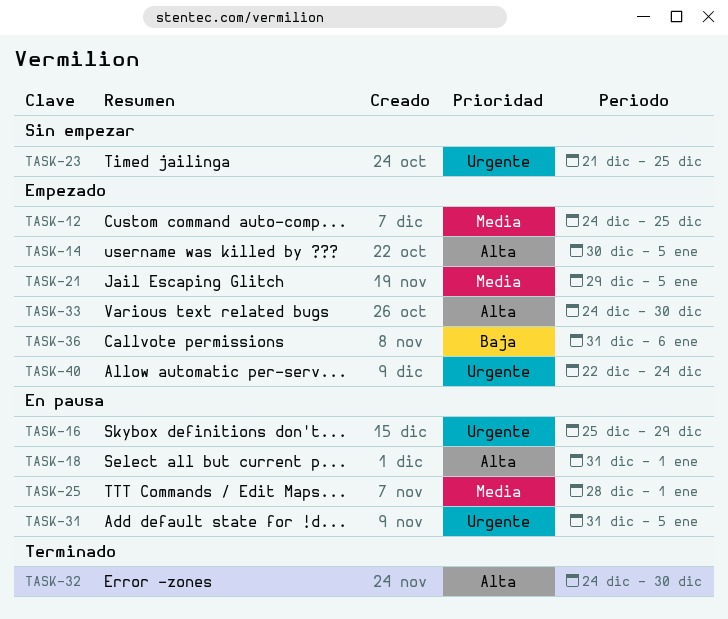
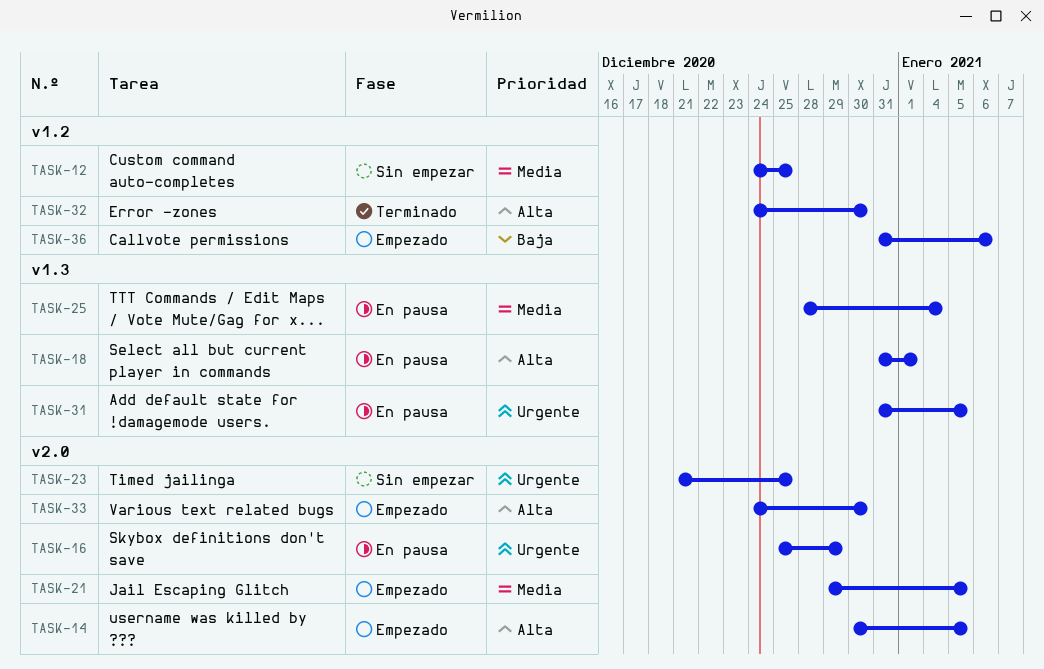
TASK-12, status: Empezado -> Sin empezar
TASK-25, due: Jan 1 -> Jan 4
TASK-40: present -> none

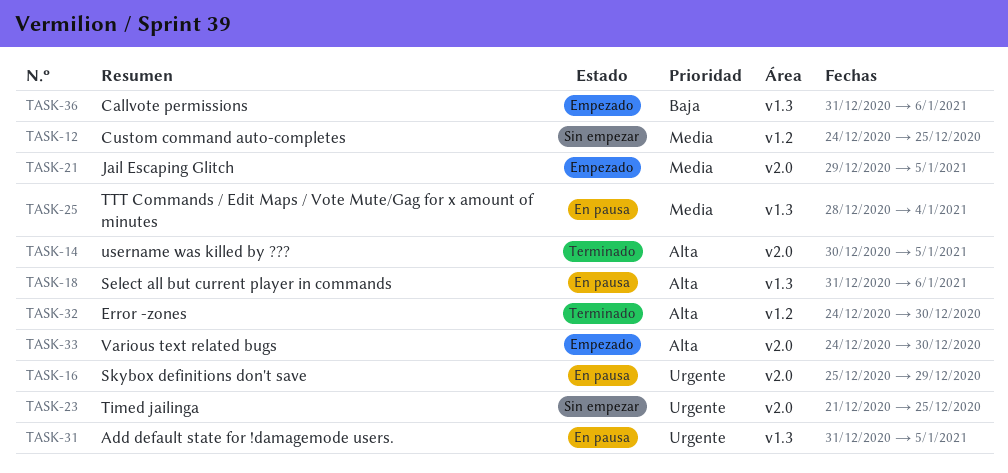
TASK-14, status: Empezado -> Terminado
TASK-18, due: Jan 1 -> Jan 6
TASK-36, label: v1.2 -> v1.3

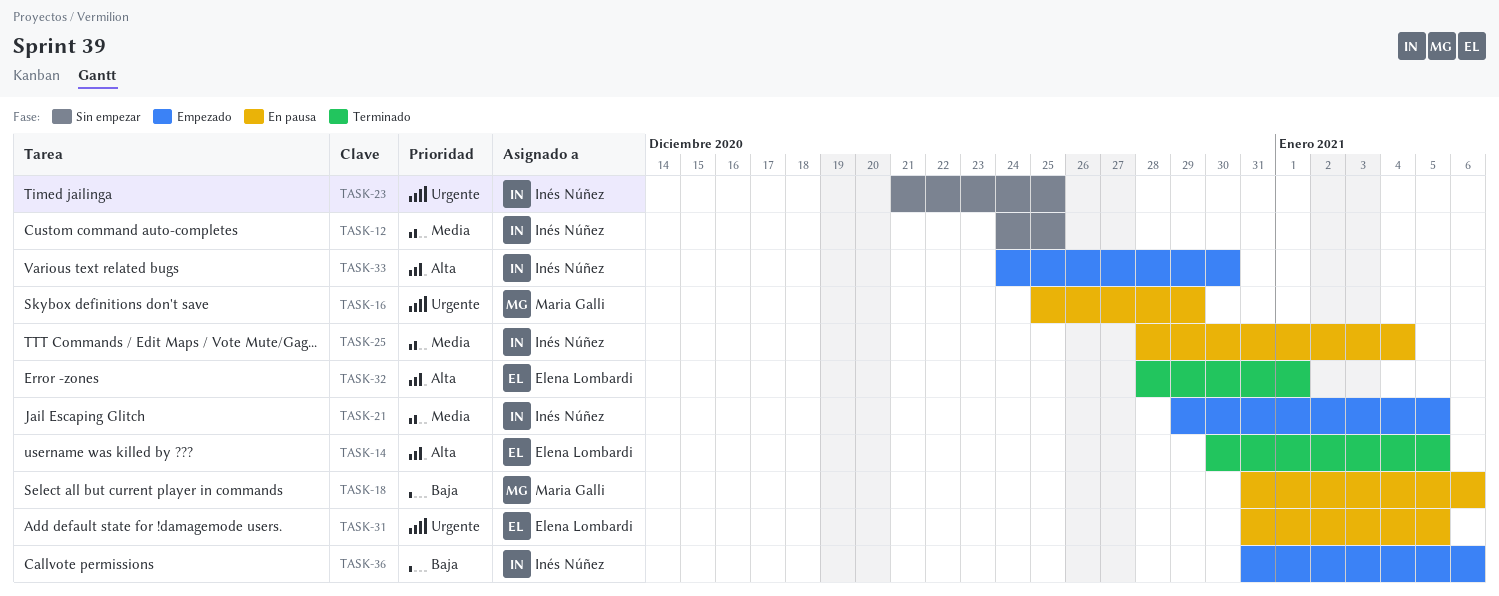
TASK-18, priority: Alta -> Baja
TASK-32, start: Dec 24 -> Dec 28
TASK-32, due: Dec 30 -> Jan 1

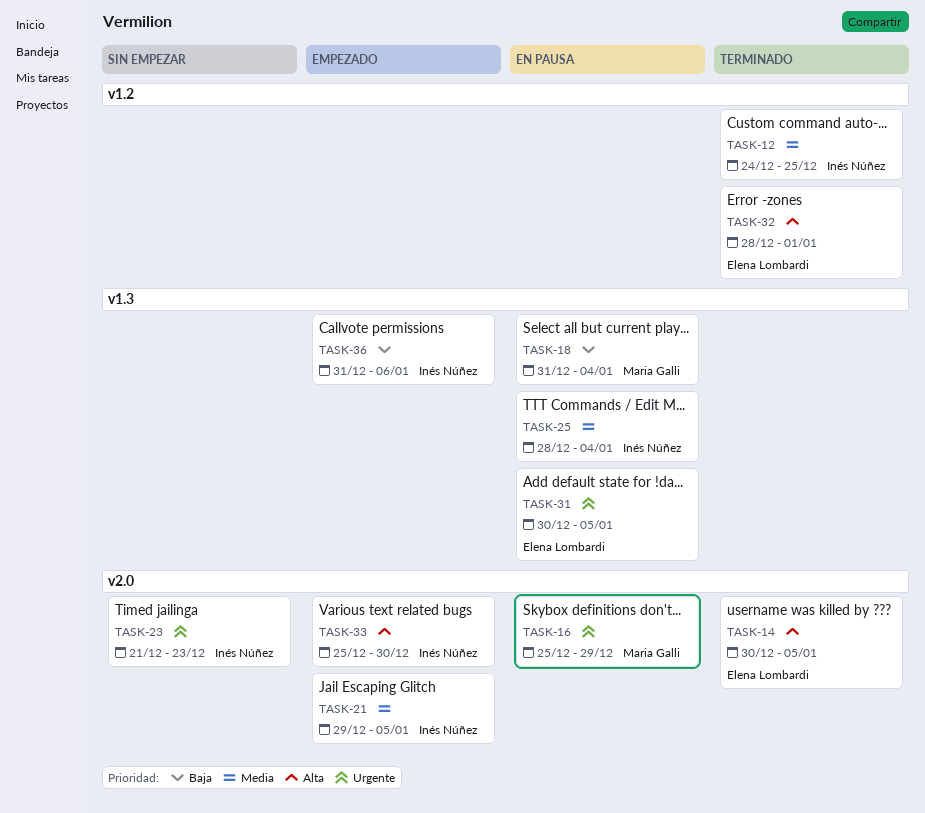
TASK-12, status: Sin empezar -> Terminado
TASK-18, due: Jan 6 -> Jan 4
TASK-23, due: Dec 25 -> Dec 23
TASK-31, start: Dec 31 -> Dec 30
TASK-33, start: Dec 24 -> Dec 25

